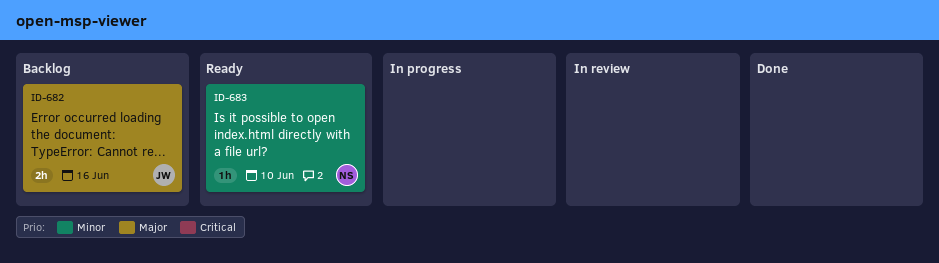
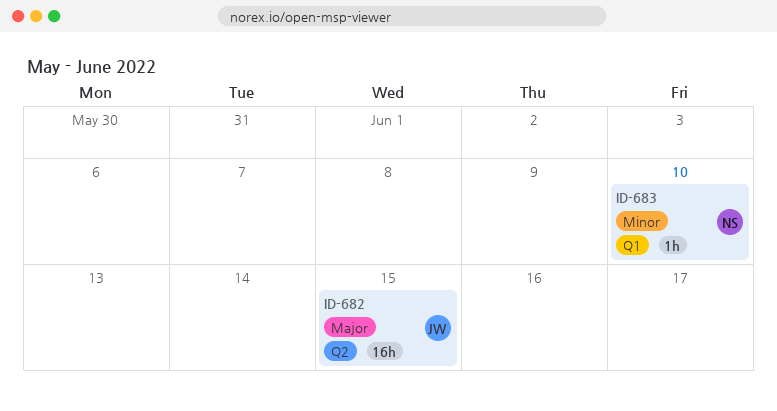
ID-682, estimate: 2h -> 16h
ID-682, due: Jun 16 -> Jun 15

